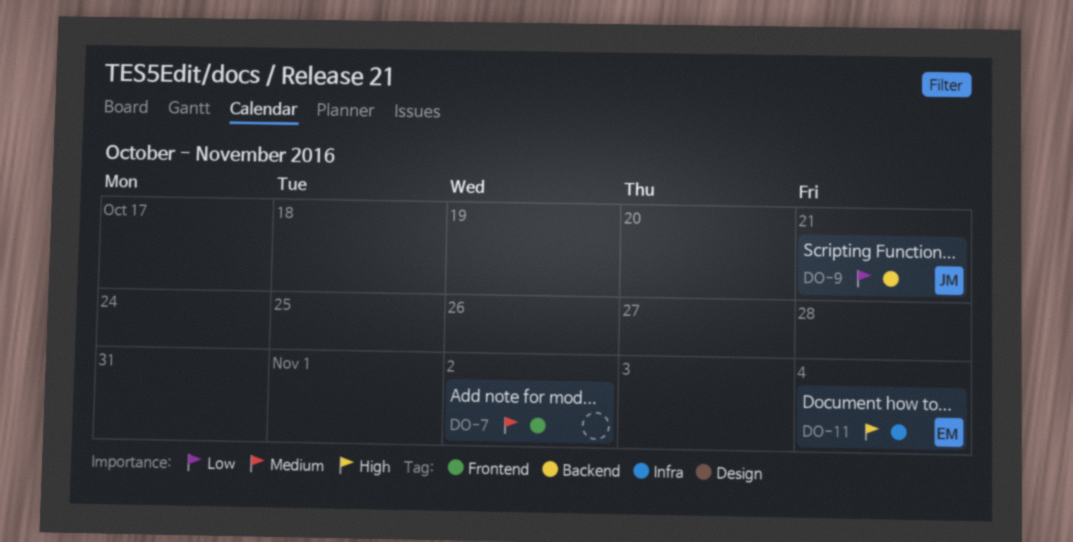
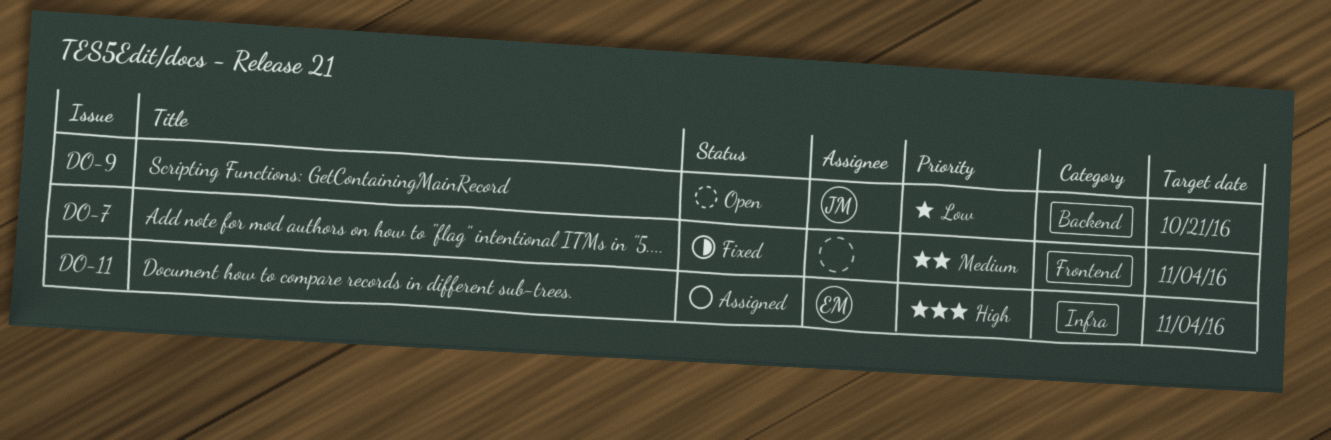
DO-7, due: Nov 2 -> Nov 4

